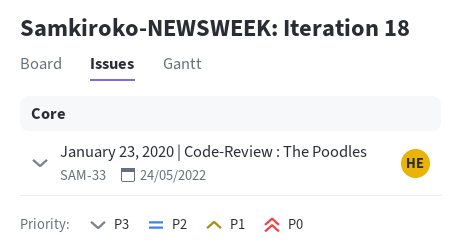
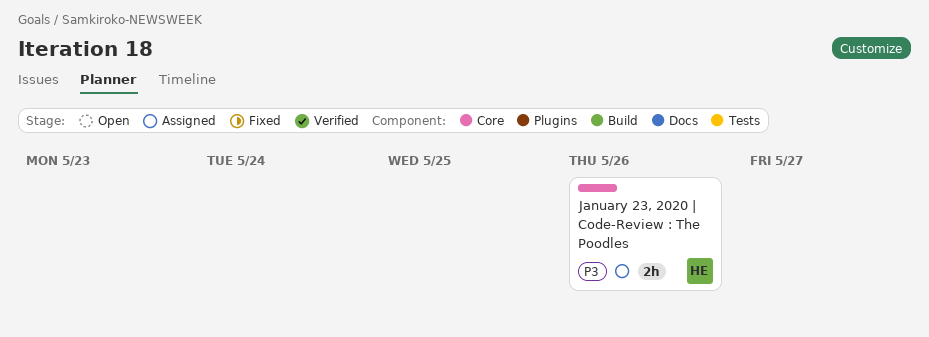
January 23, 2020 | Code-Review : The Poodles, due: May 24 -> May 26

